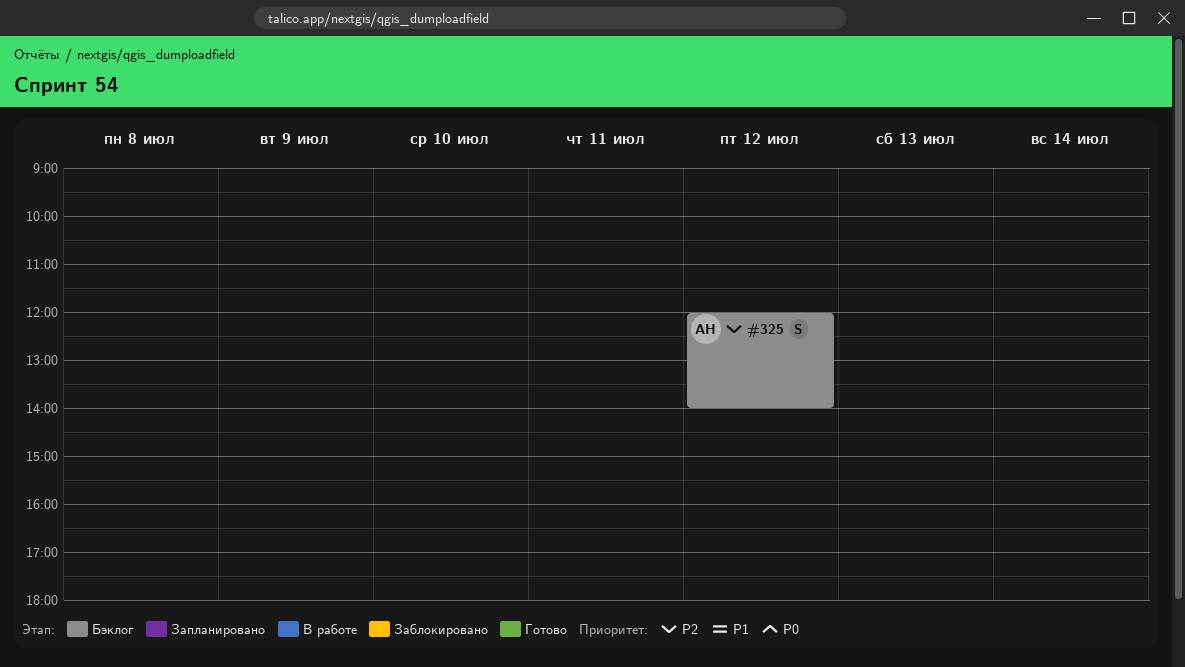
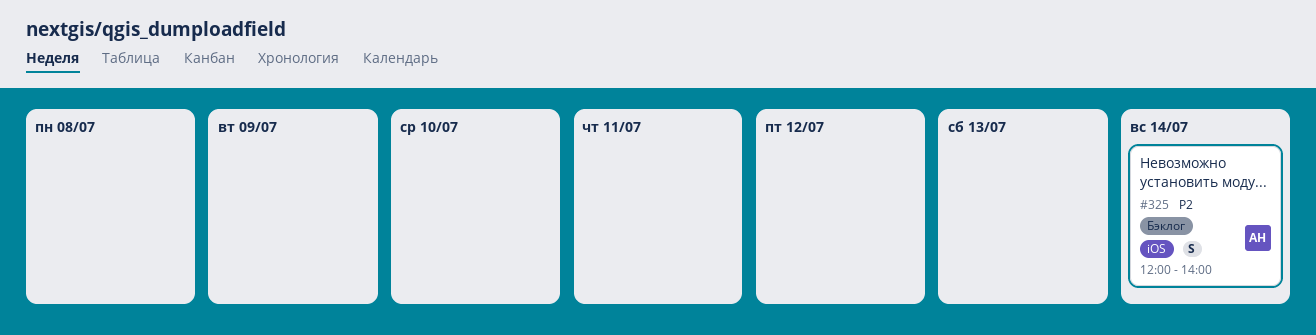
#325, day: Jul 12 -> Jul 14

